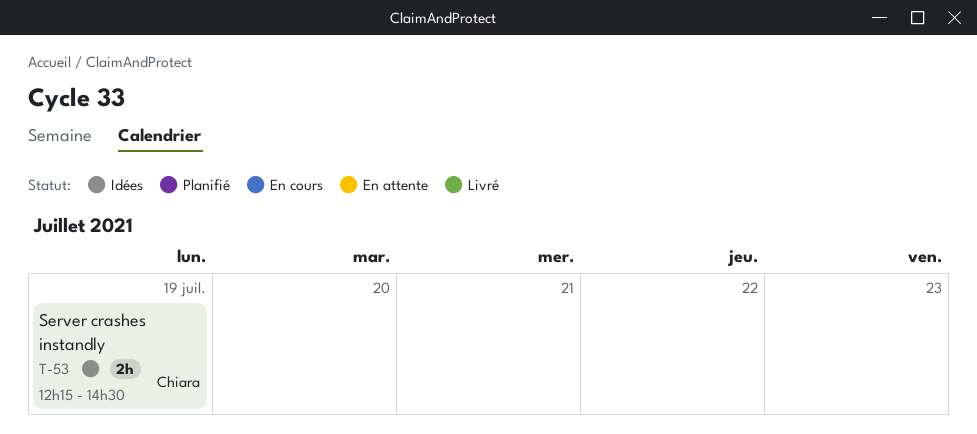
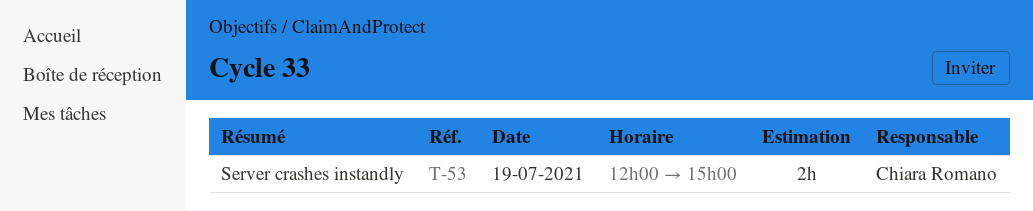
T-53, begins: 12:15 -> 12:00
T-53, ends: 14:30 -> 15:00

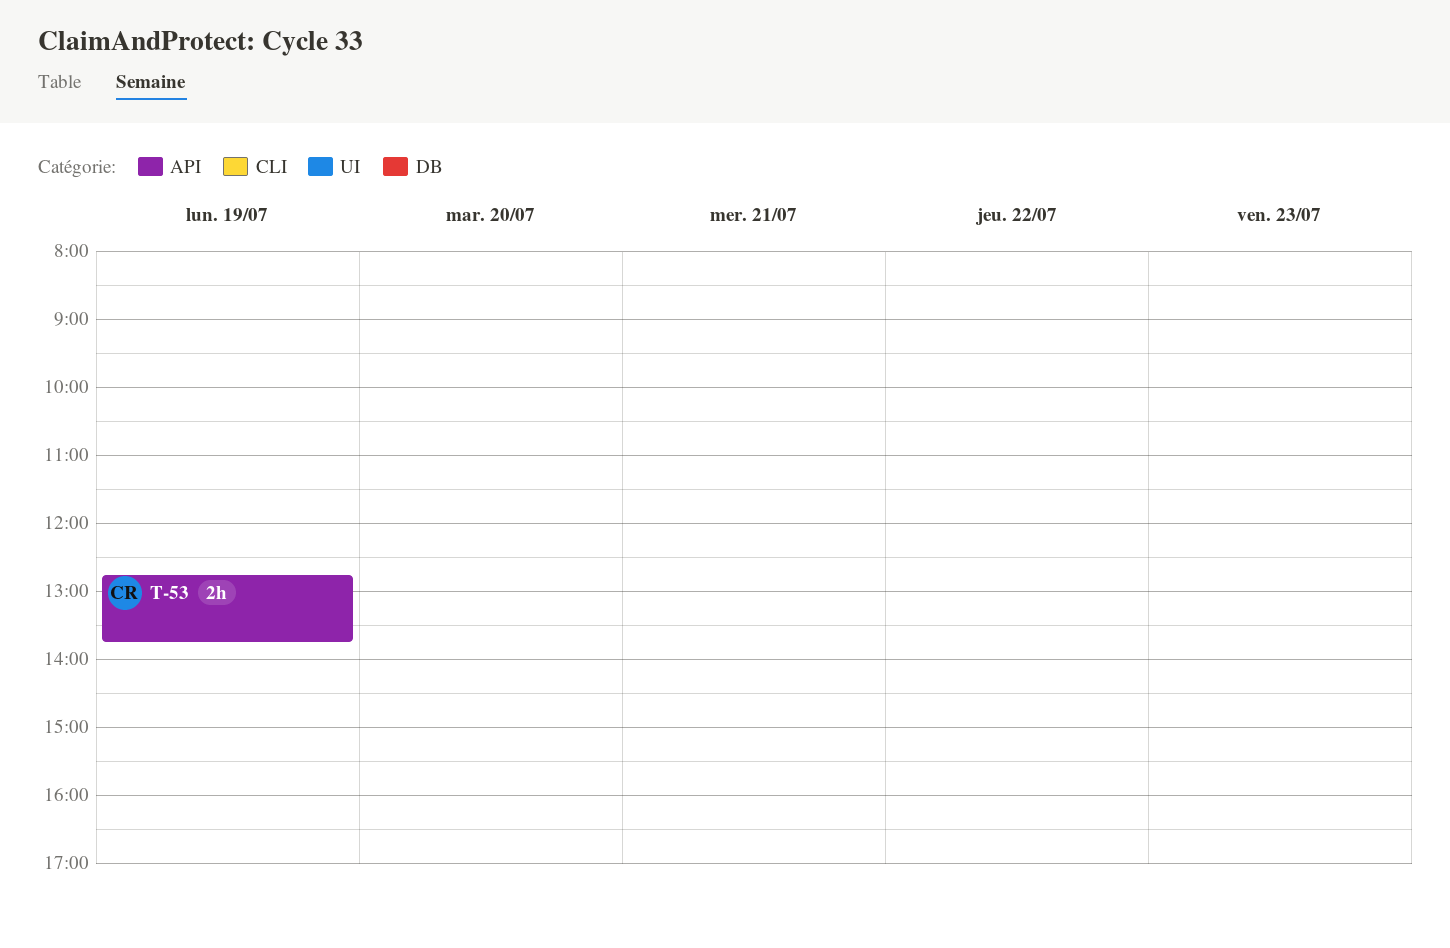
T-53, begins: 12:00 -> 12:45
T-53, ends: 15:00 -> 13:45

